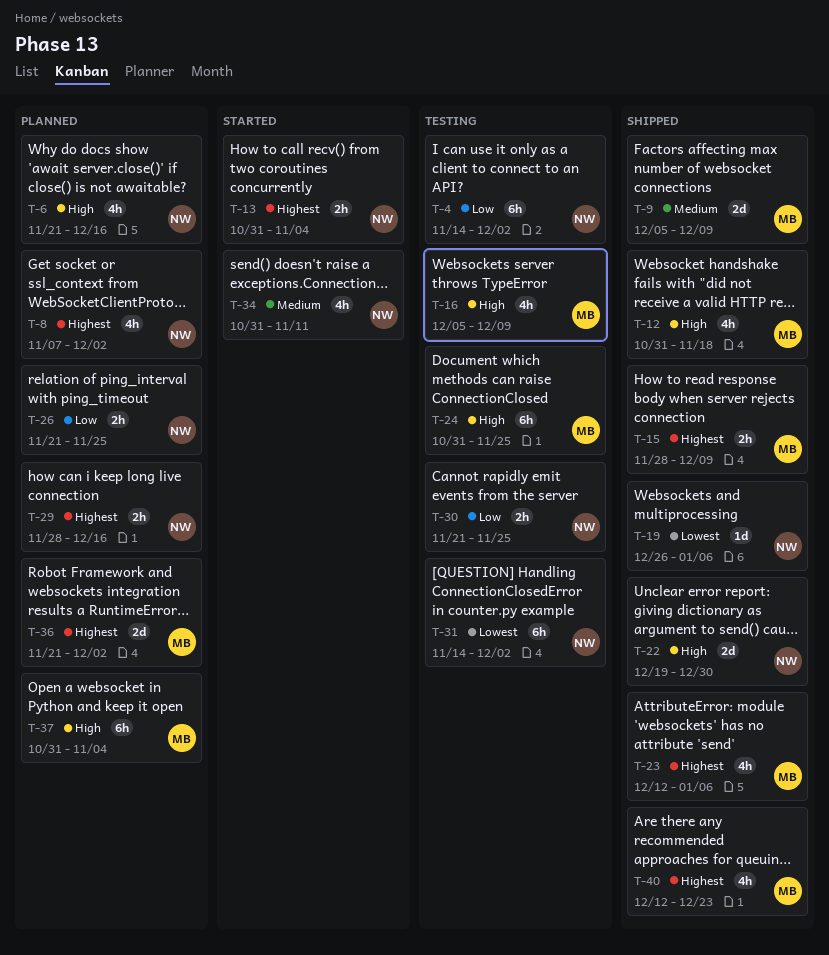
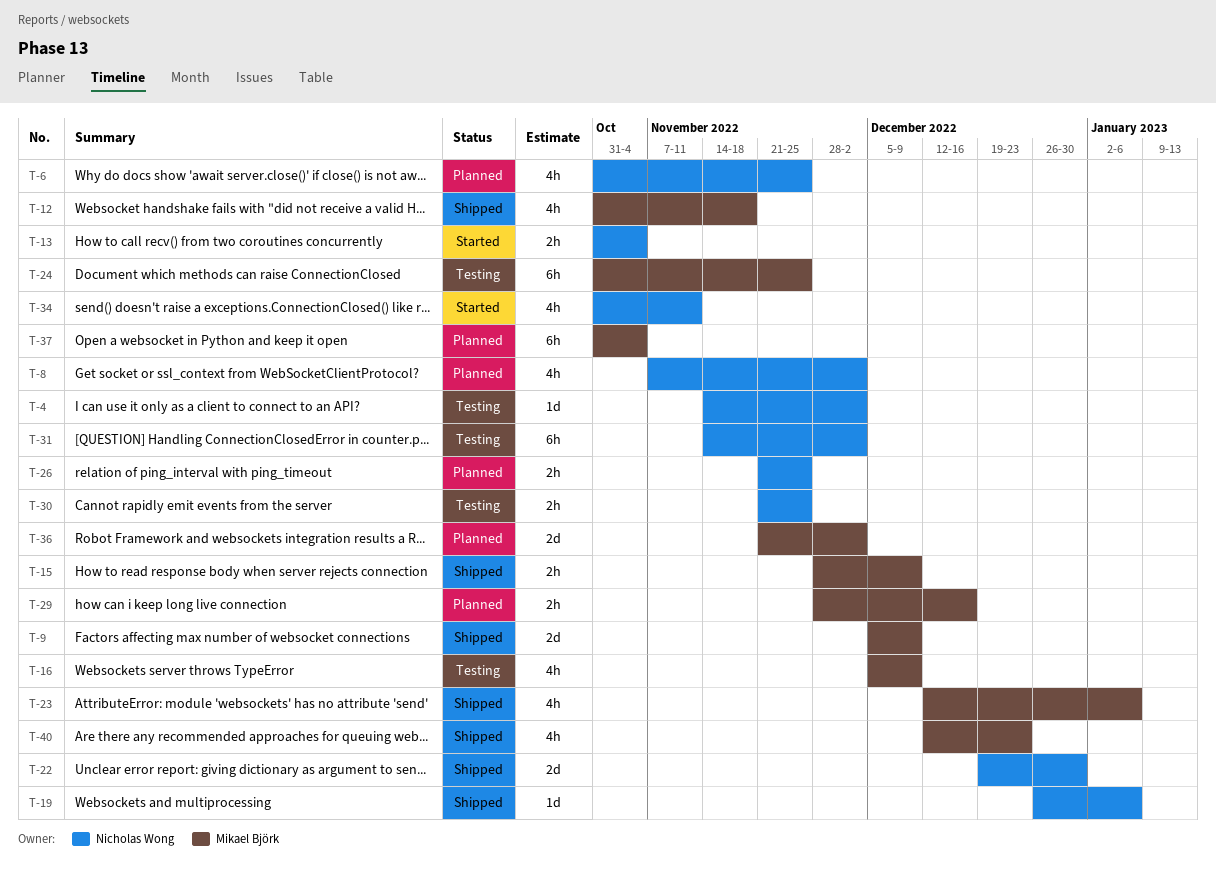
T-4, estimate: 6h -> 1d
T-6, start: Nov 21 -> Oct 31
T-6, due: Dec 16 -> Nov 25
T-29, owner: Nicholas Wong -> Mikael Björk

